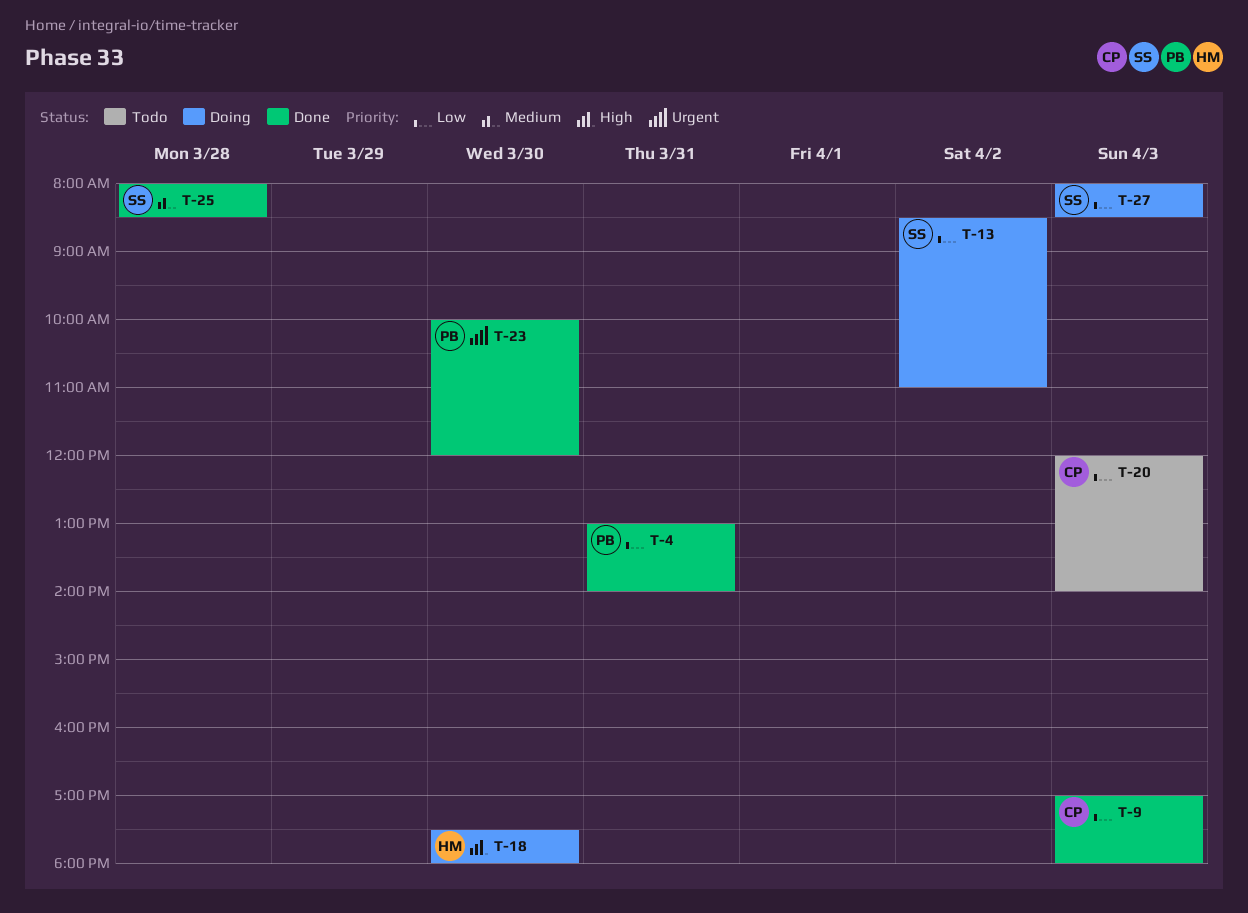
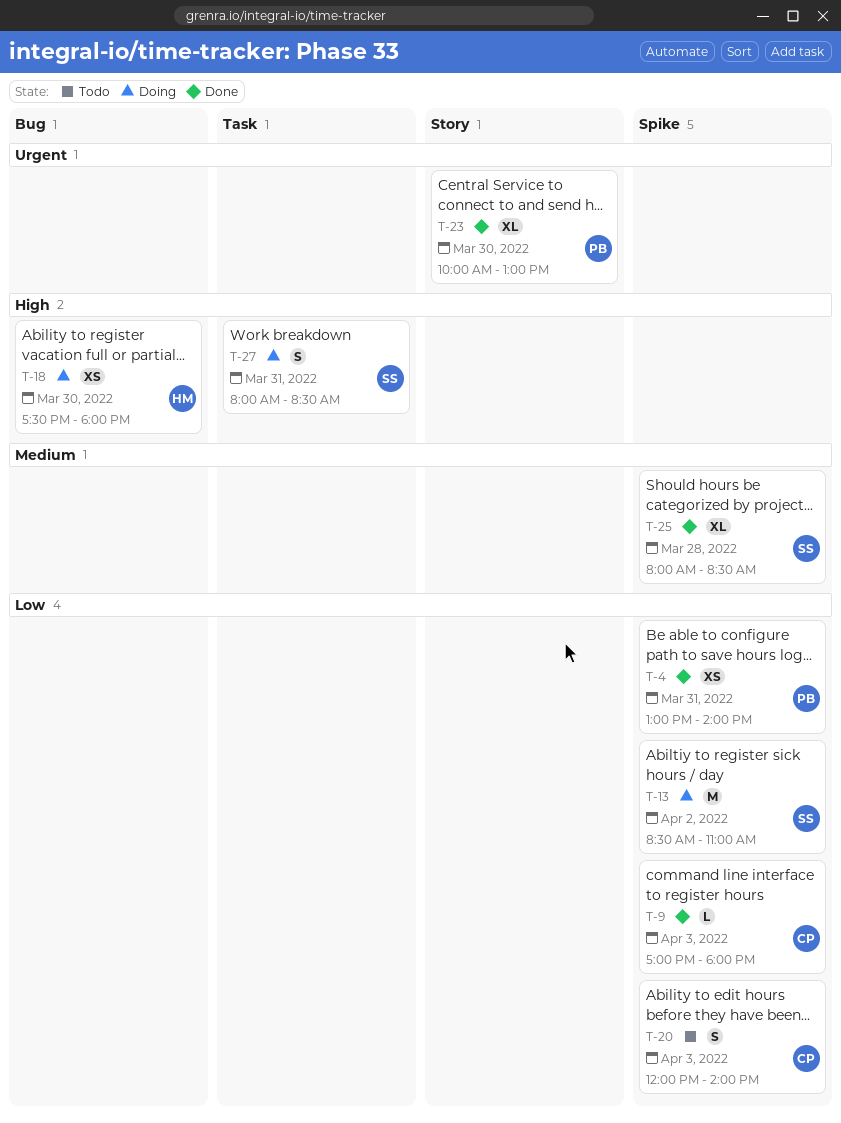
T-23, ends: 12:00 -> 13:00
T-27, priority: Low -> High
T-27, day: Apr 3 -> Mar 31

